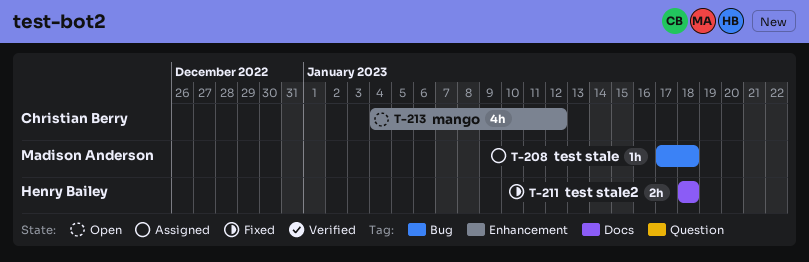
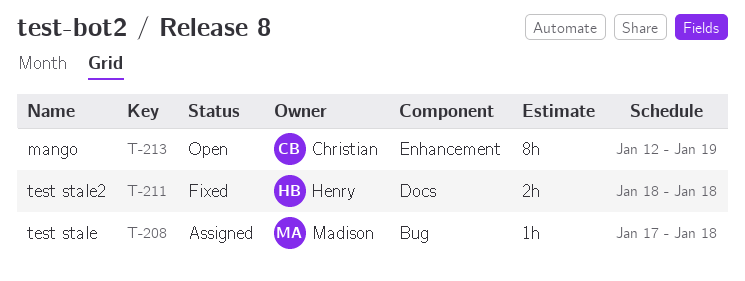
T-213, estimate: 4h -> 8h
T-213, start: Jan 4 -> Jan 12
T-213, due: Jan 12 -> Jan 19

